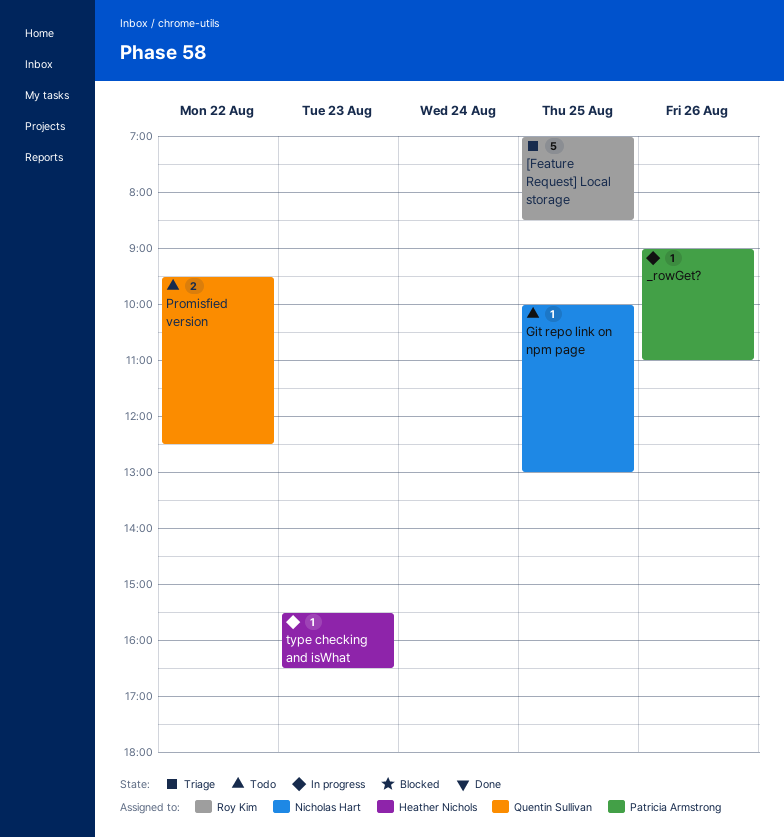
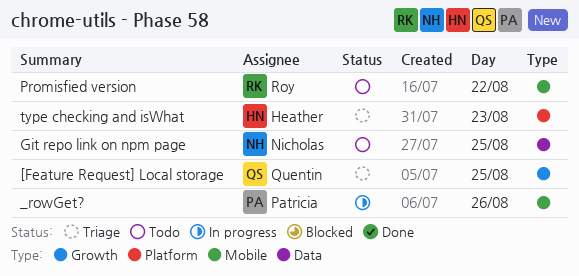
[Feature Request] Local storage, owner: Roy Kim -> Quentin Sullivan
Promisfied version, owner: Quentin Sullivan -> Roy Kim
type checking and isWhat, status: In progress -> Triage

